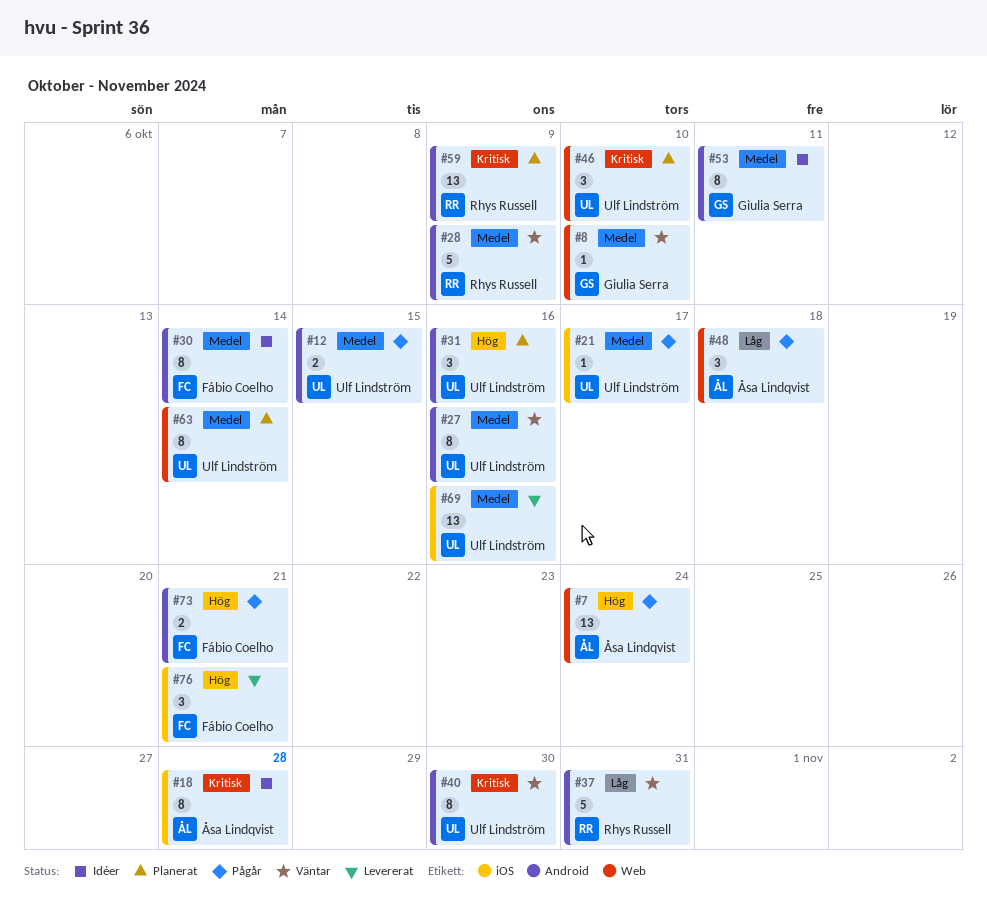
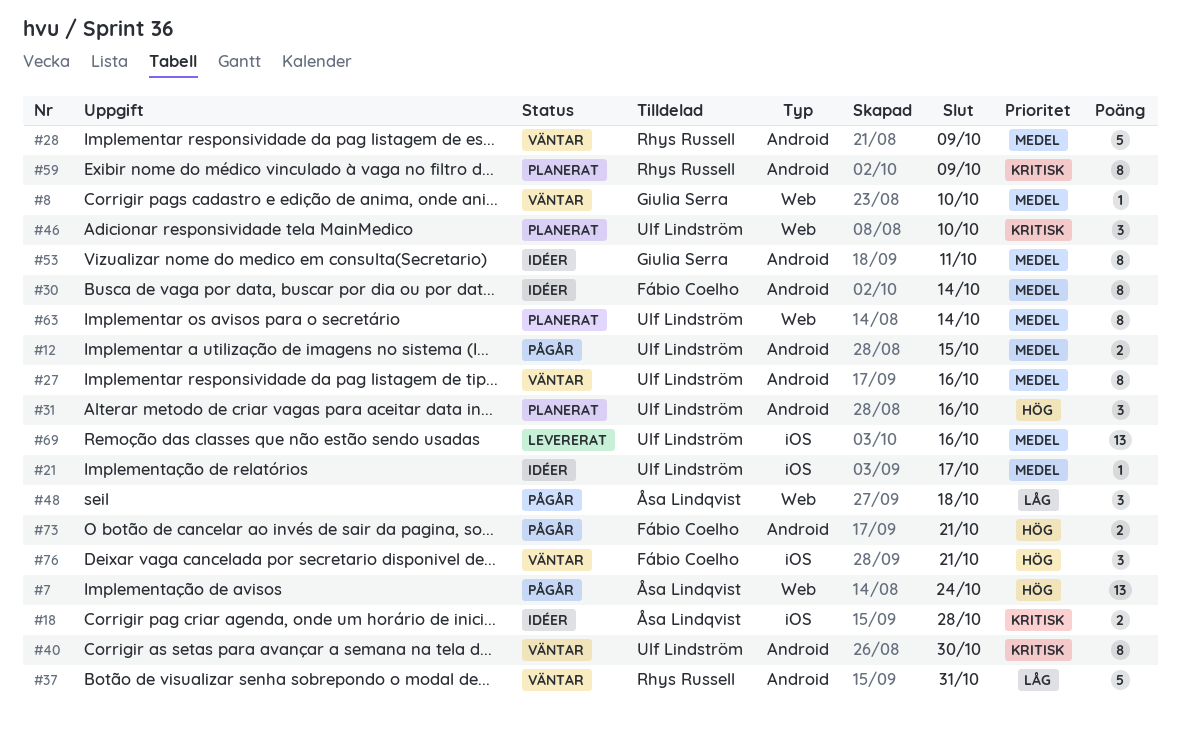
#18, estimate: 8 -> 2
#21, status: Pågår -> Idéer
#59, estimate: 13 -> 8
#76, status: Levererat -> Väntar

